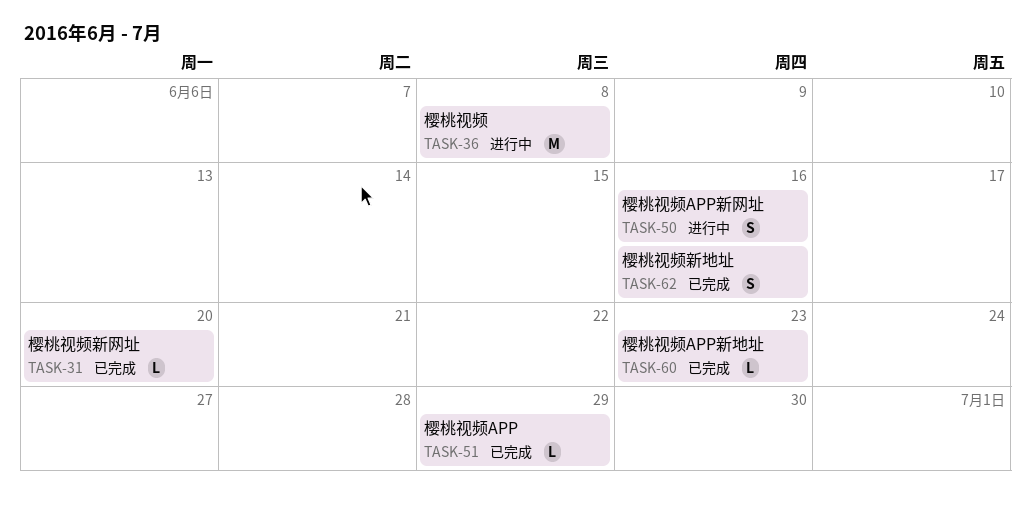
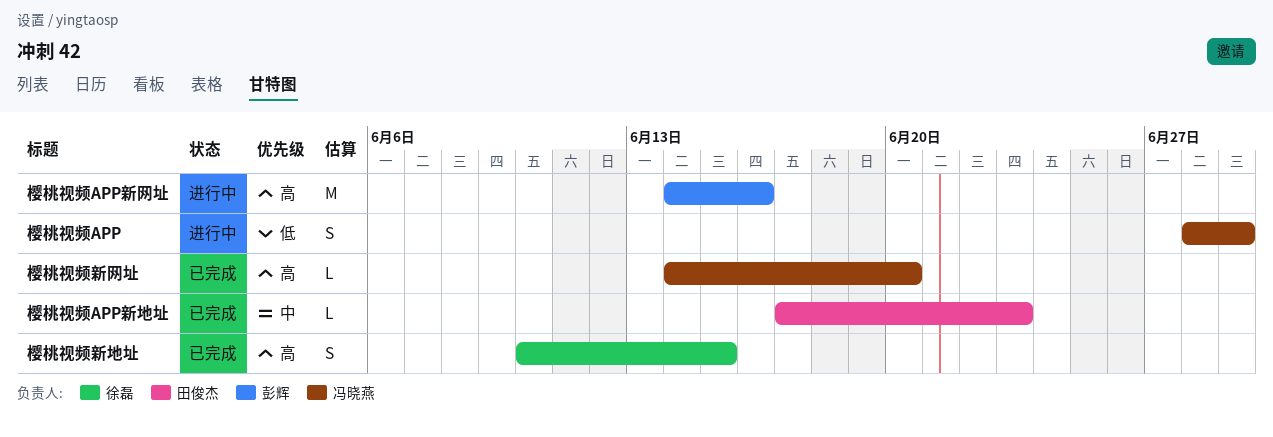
樱桃视频: present -> none
樱桃视频APP, status: 已完成 -> 进行中
樱桃视频APP, estimate: L -> S
樱桃视频APP新网址, estimate: S -> M
樱桃视频新地址, due: Jun 16 -> Jun 15

